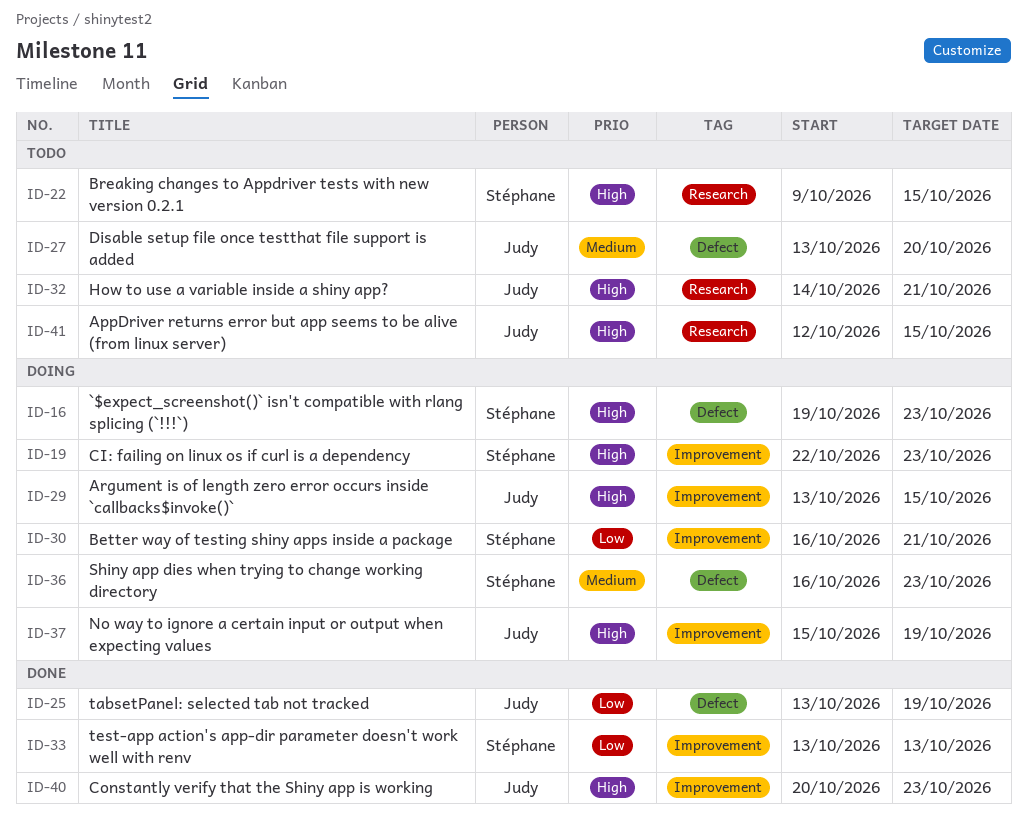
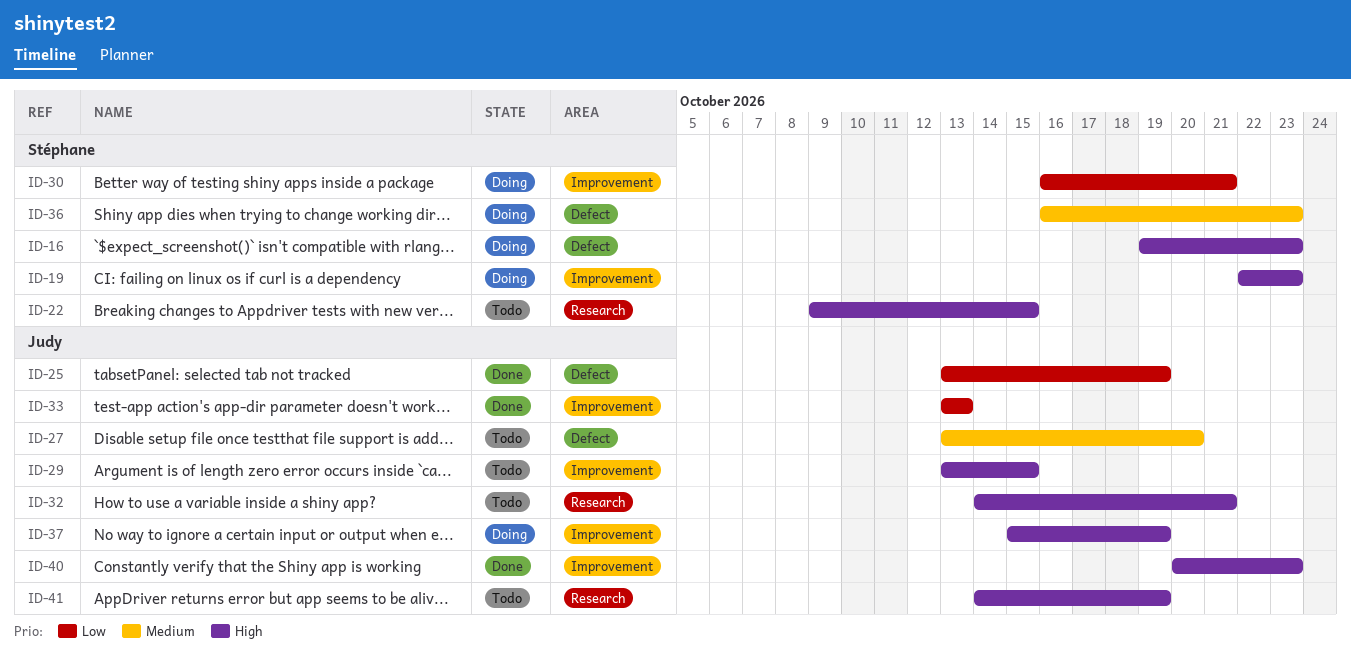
ID-29, status: Doing -> Todo
ID-33, owner: Stéphane -> Judy
ID-41, start: Oct 12 -> Oct 14
ID-41, due: Oct 15 -> Oct 19

